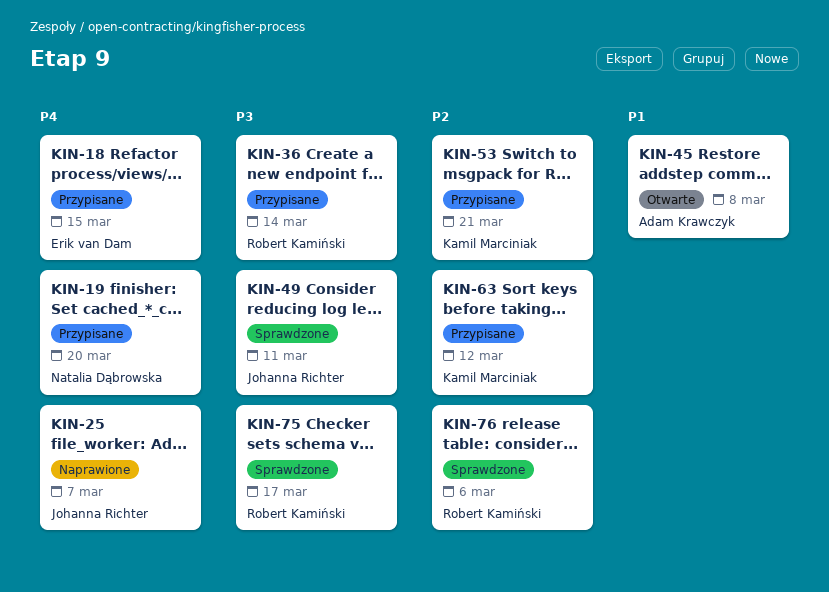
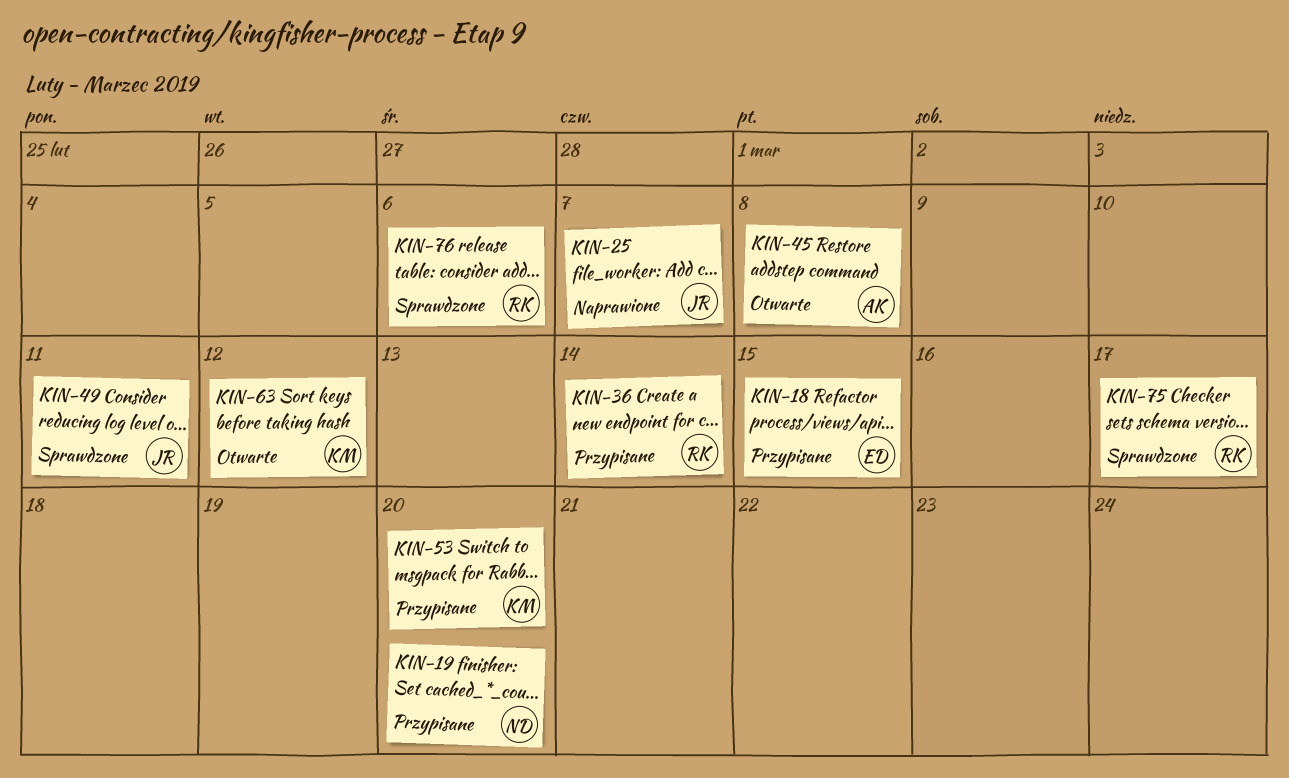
KIN-53, due: Mar 21 -> Mar 20
KIN-63, status: Przypisane -> Otwarte

